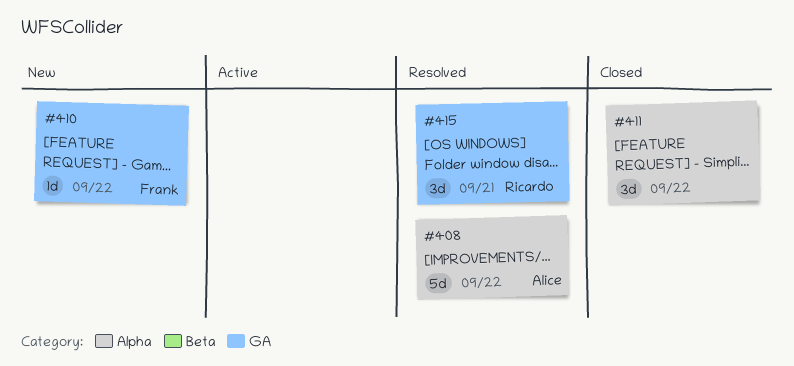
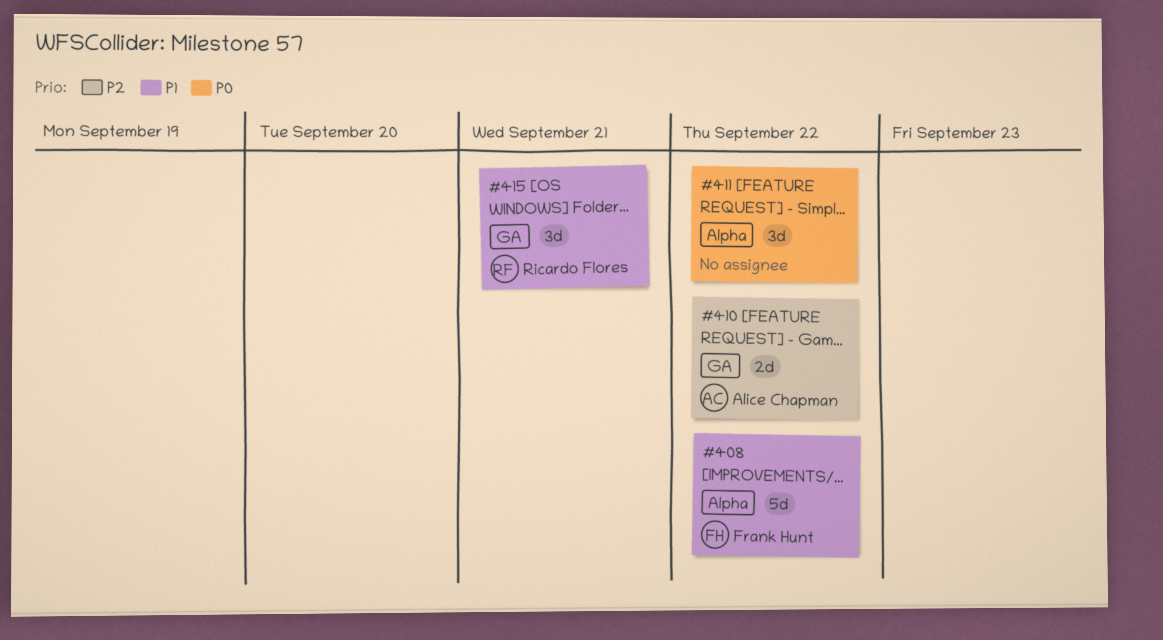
#408, owner: Alice Chapman -> Frank Hunt
#410, owner: Frank Hunt -> Alice Chapman
#410, estimate: 1d -> 2d

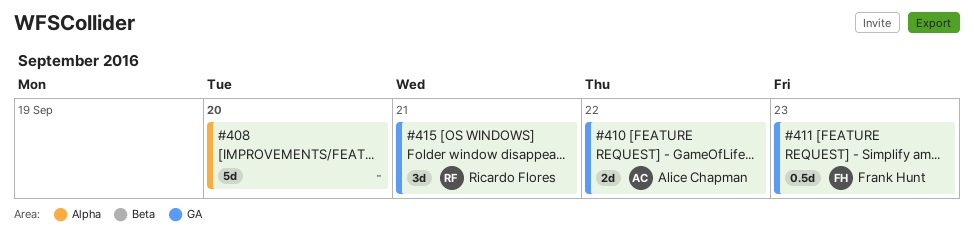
#408, owner: Frank Hunt -> none
#408, due: Sep 22 -> Sep 20
#411, owner: none -> Frank Hunt
#411, label: Alpha -> GA
#411, estimate: 3d -> 0.5d
#411, due: Sep 22 -> Sep 23

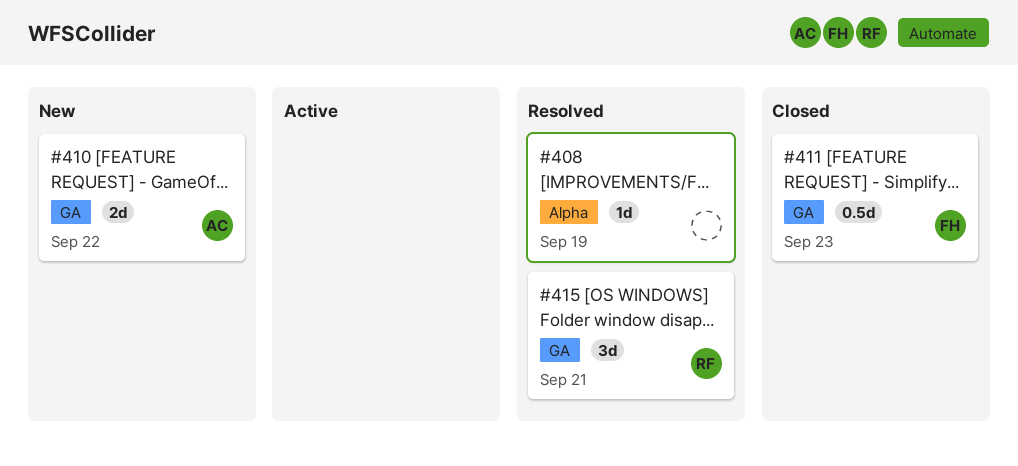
#408, estimate: 5d -> 1d
#408, due: Sep 20 -> Sep 19

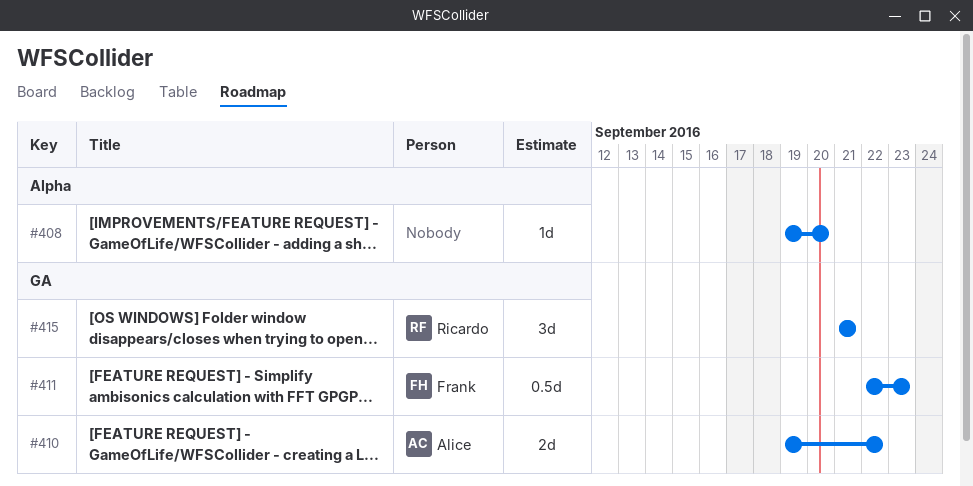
#408, due: Sep 19 -> Sep 20

